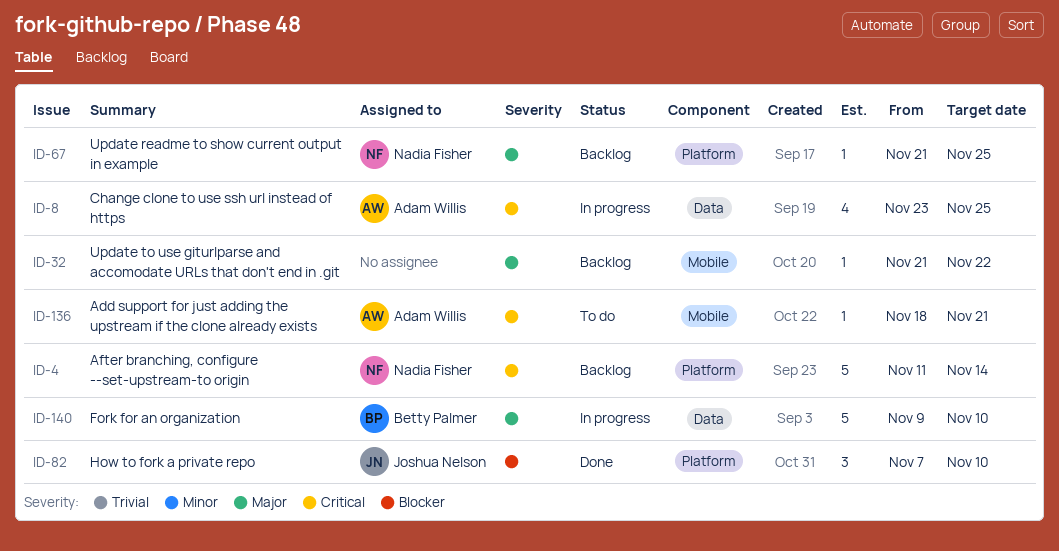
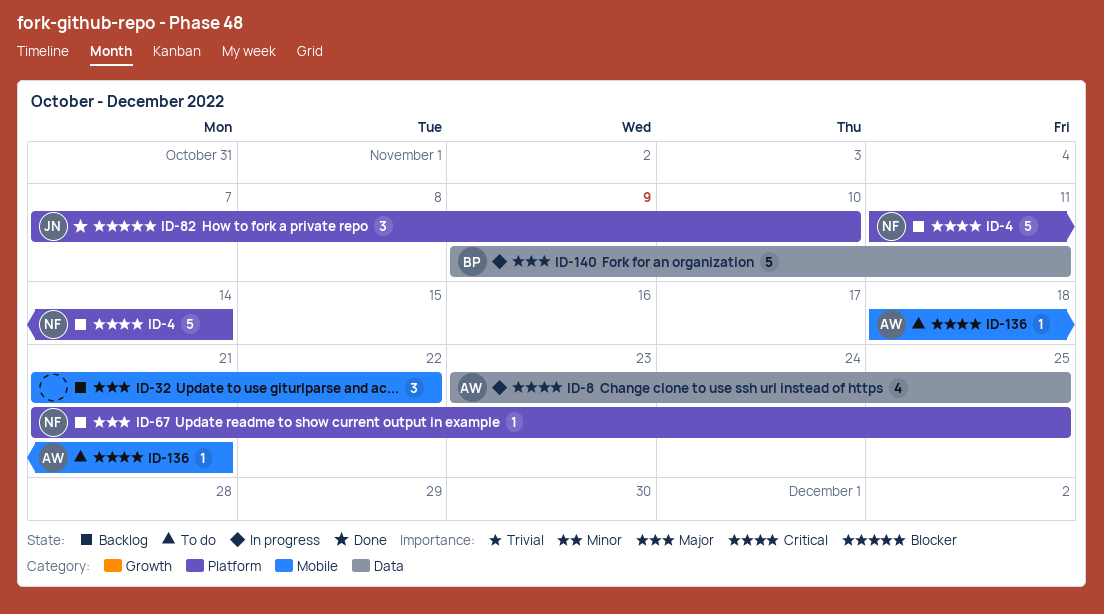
ID-32, estimate: 1 -> 3
ID-140, due: Nov 10 -> Nov 11

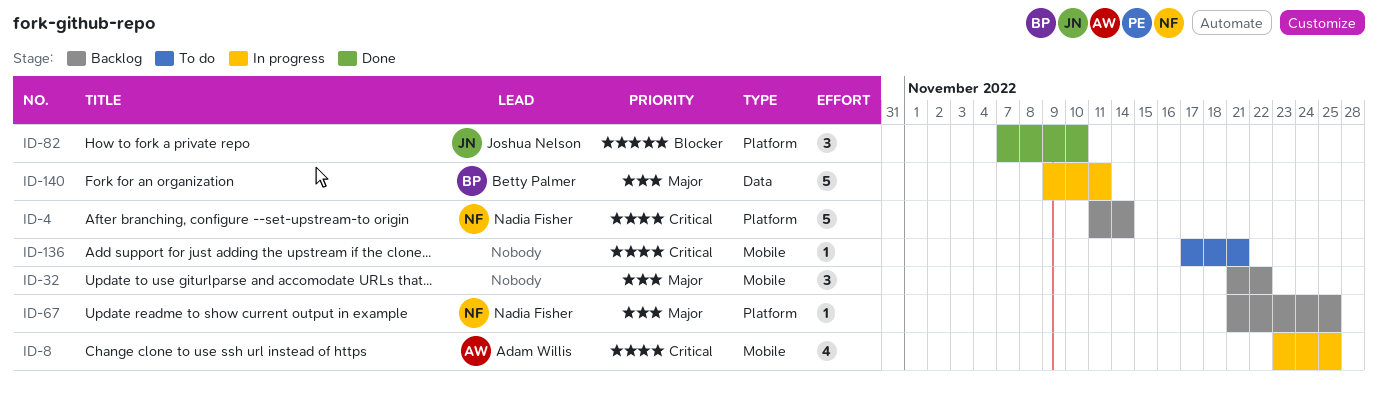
ID-8, label: Data -> Mobile
ID-136, owner: Adam Willis -> none
ID-136, start: Nov 18 -> Nov 17

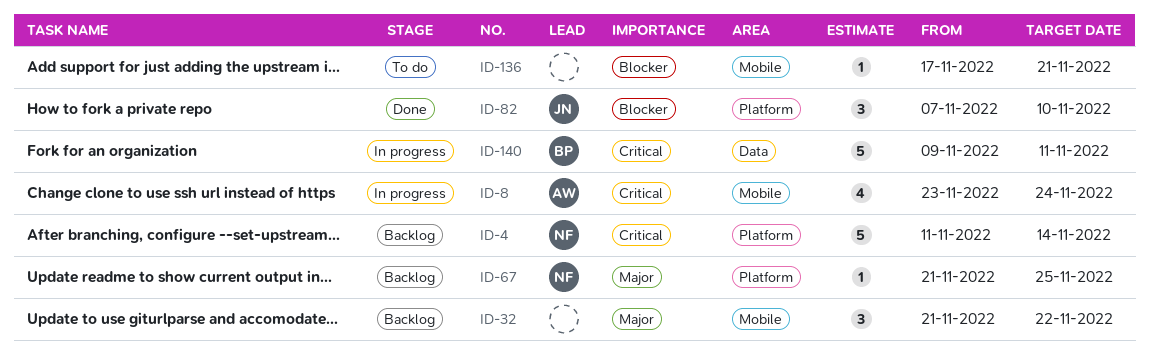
ID-8, due: Nov 25 -> Nov 24
ID-136, priority: Critical -> Blocker
ID-140, priority: Major -> Critical

